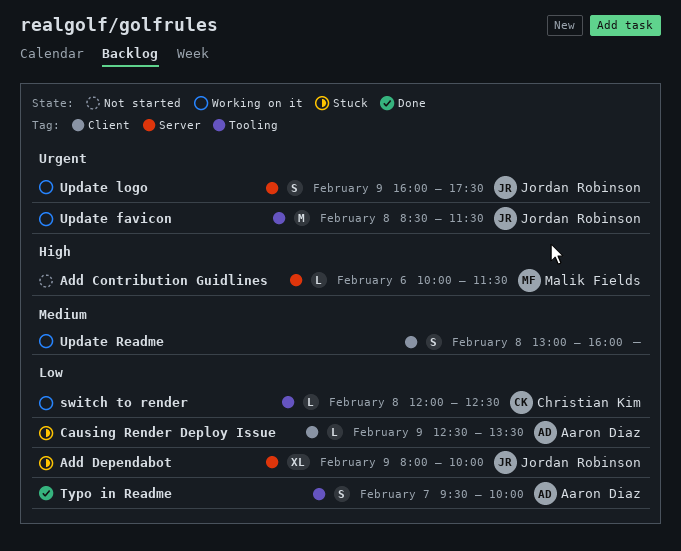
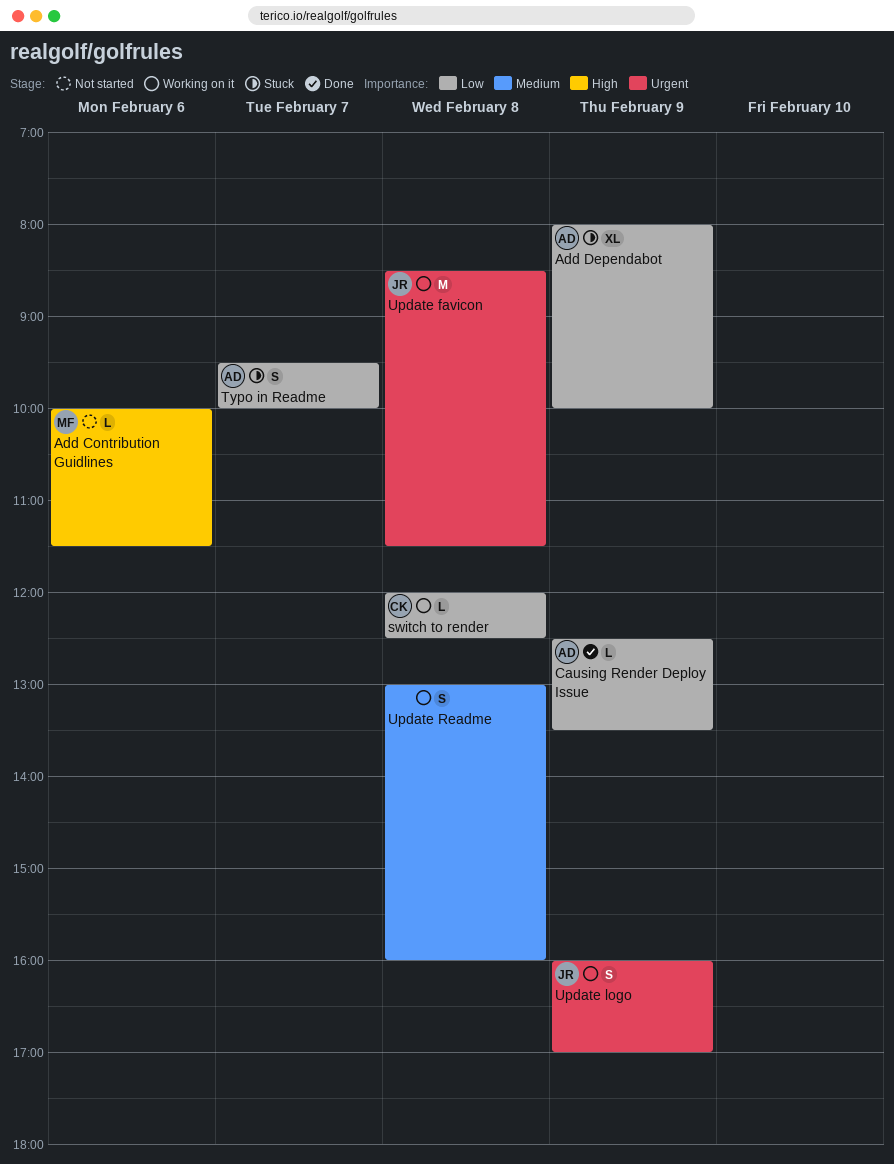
Add Dependabot, owner: Jordan Robinson -> Aaron Diaz
Causing Render Deploy Issue, status: Stuck -> Done
Typo in Readme, status: Done -> Stuck
Update logo, ends: 17:30 -> 17:00

